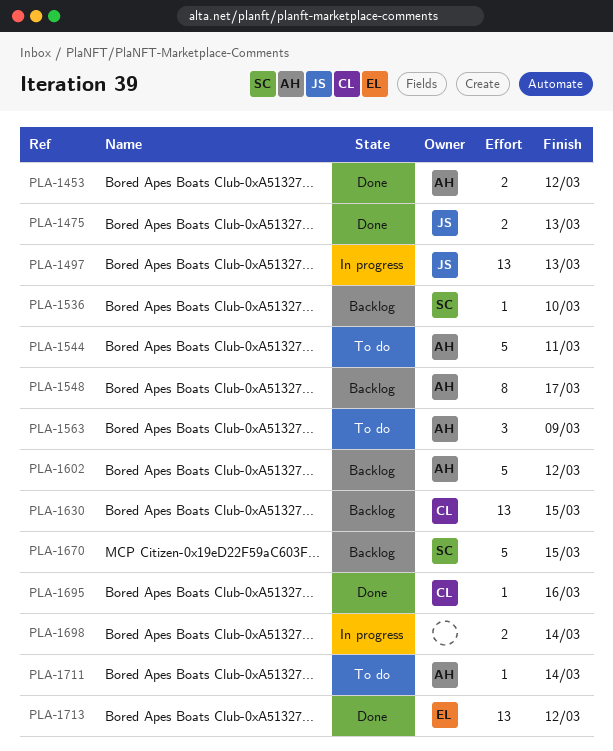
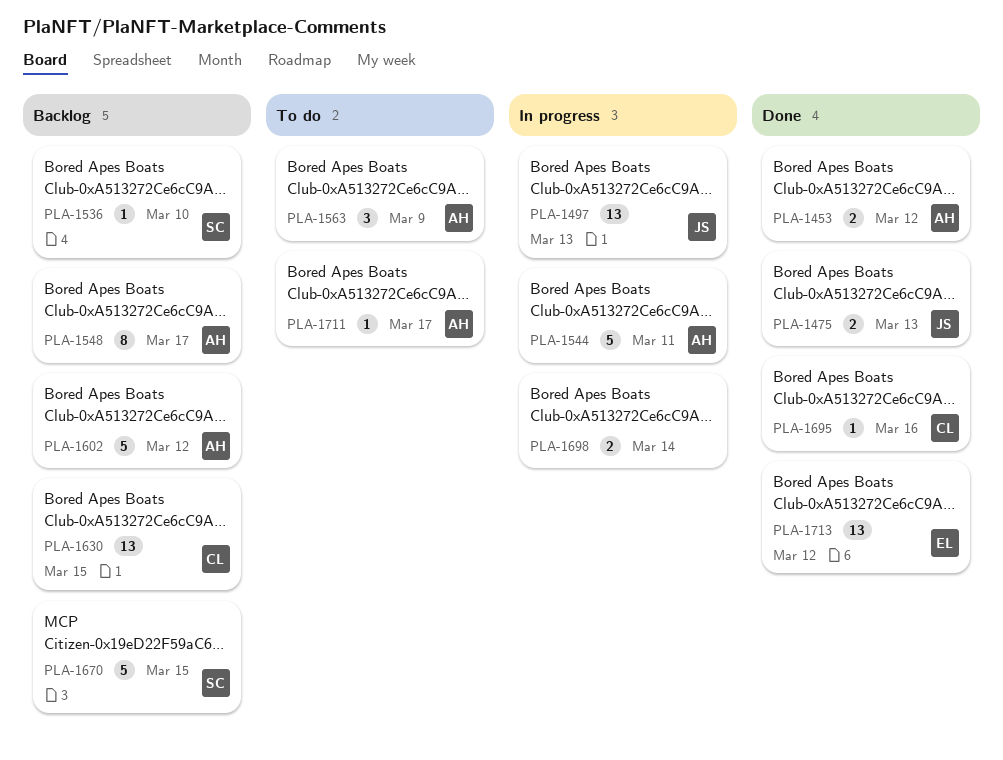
PLA-1544, status: To do -> In progress
PLA-1711, due: Mar 14 -> Mar 17

